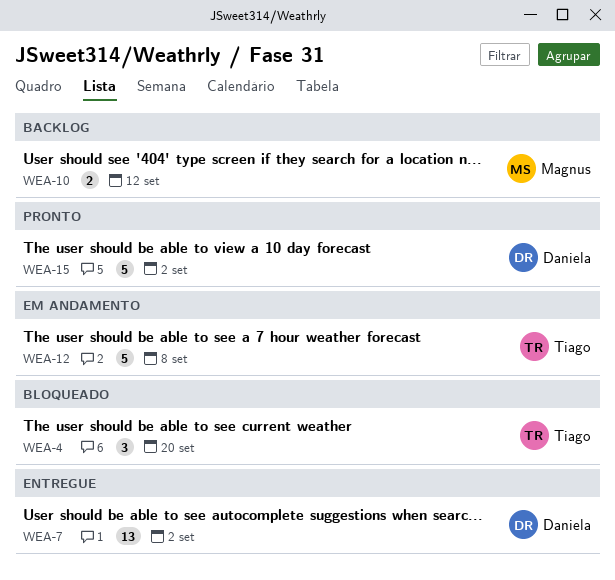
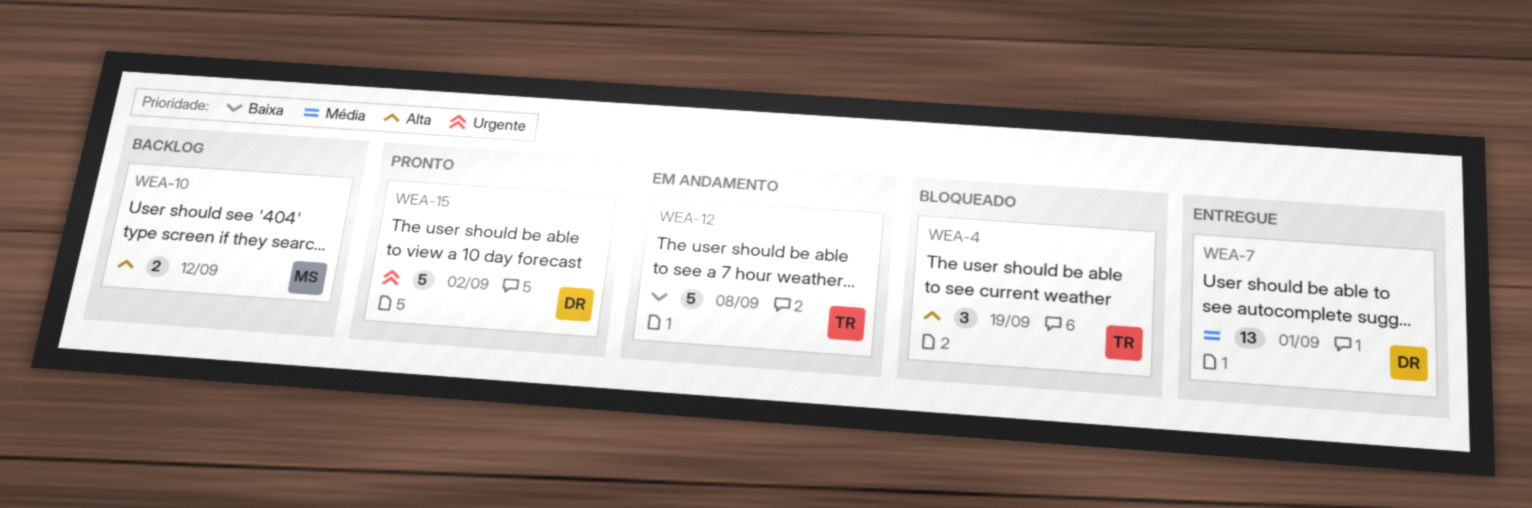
WEA-4, due: Sep 20 -> Sep 19
WEA-7, due: Sep 2 -> Sep 1

